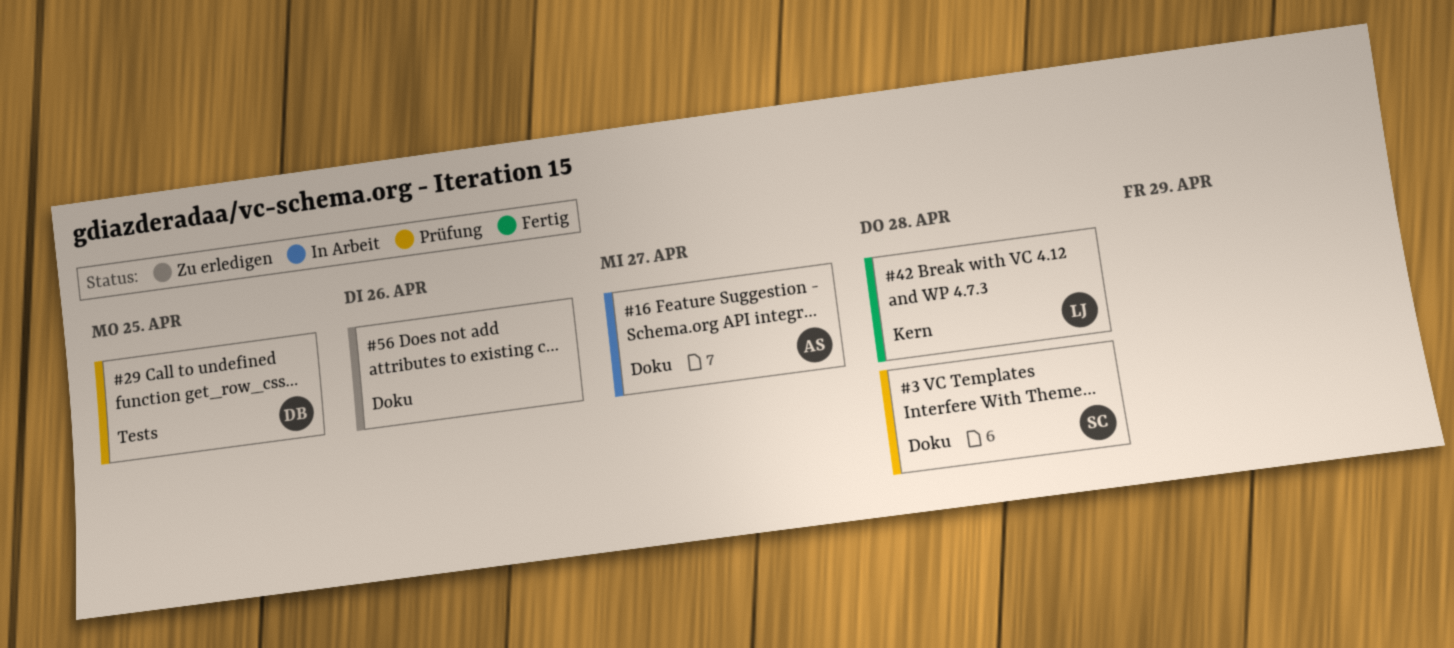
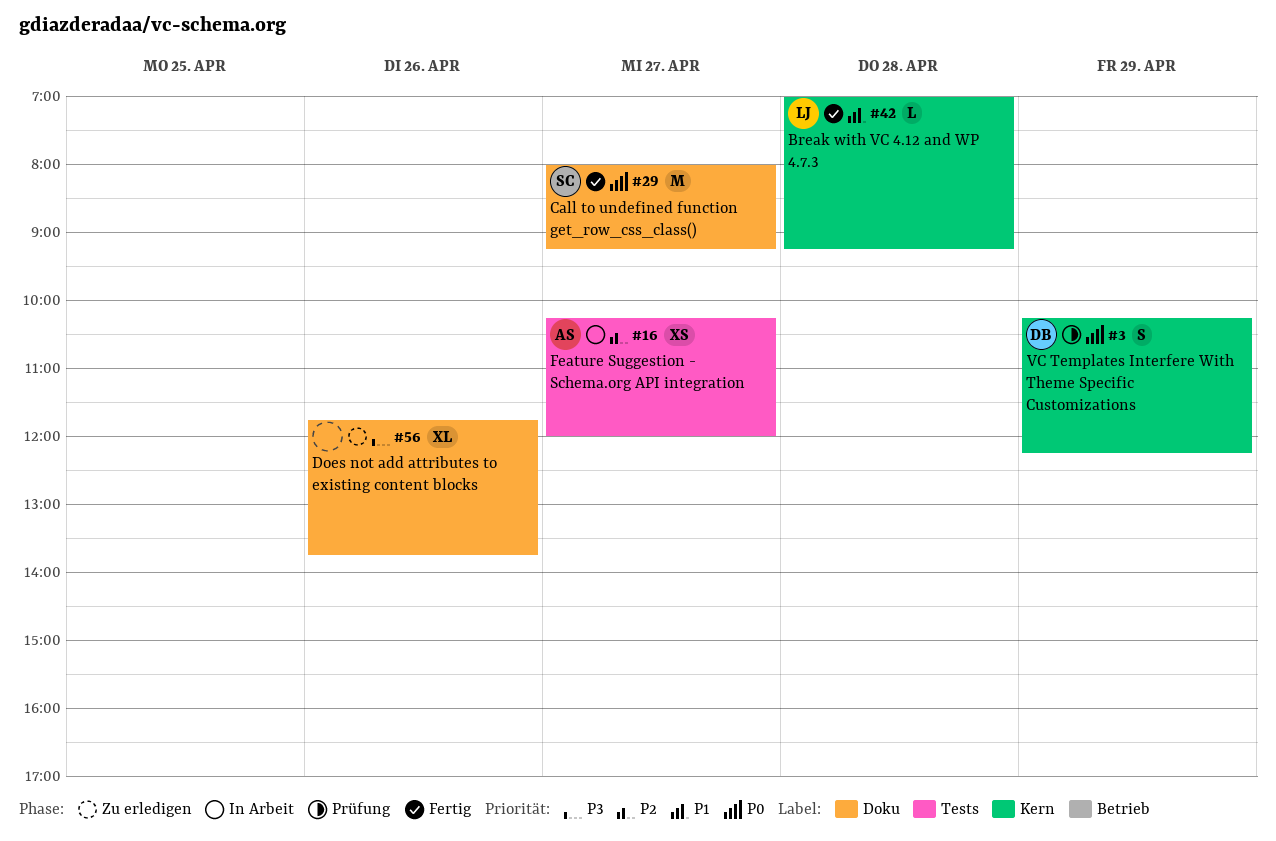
#3, owner: SC -> DB
#3, label: Doku -> Kern
#3, day: Apr 28 -> Apr 29
#16, label: Doku -> Tests
#29, status: Prüfung -> Fertig
#29, owner: DB -> SC
#29, label: Tests -> Doku
#29, day: Apr 25 -> Apr 27

